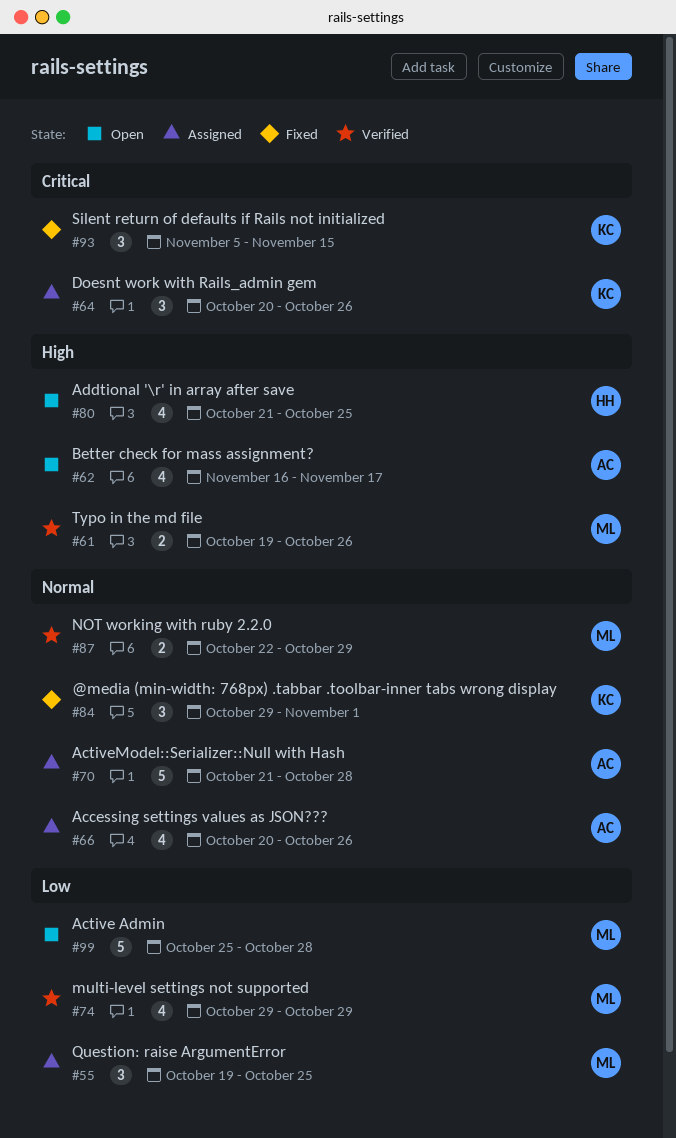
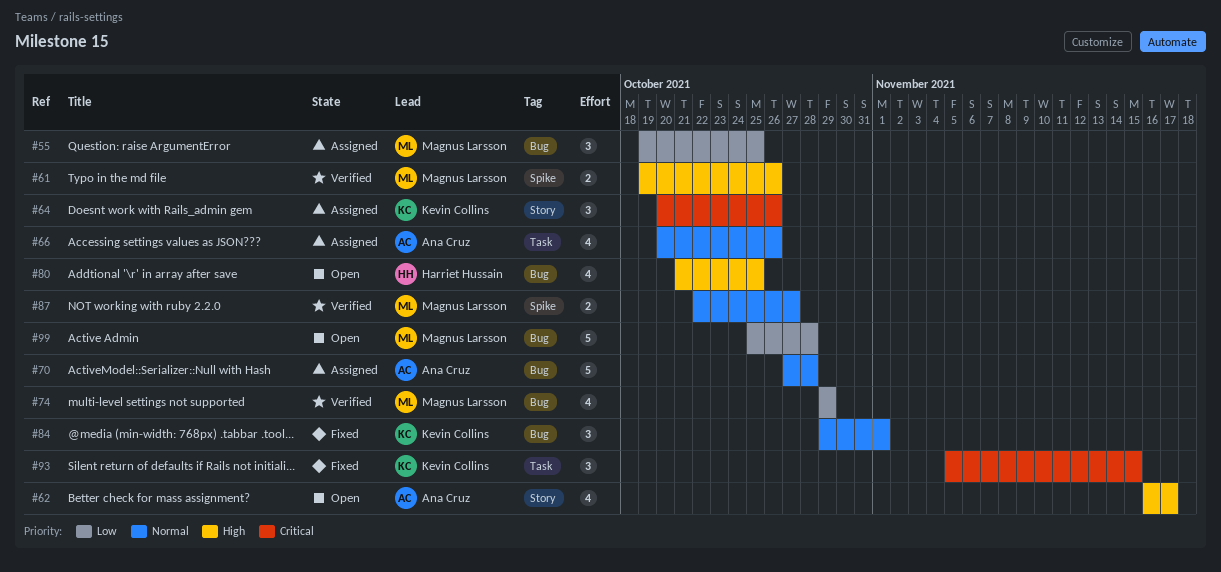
#70, start: Oct 21 -> Oct 27
#87, due: Oct 29 -> Oct 27

